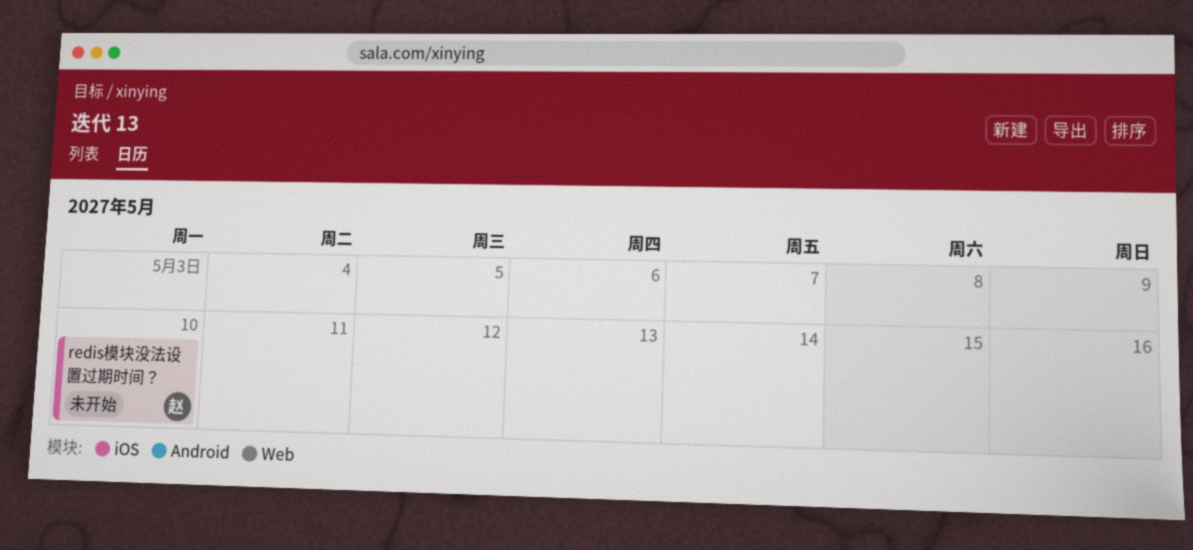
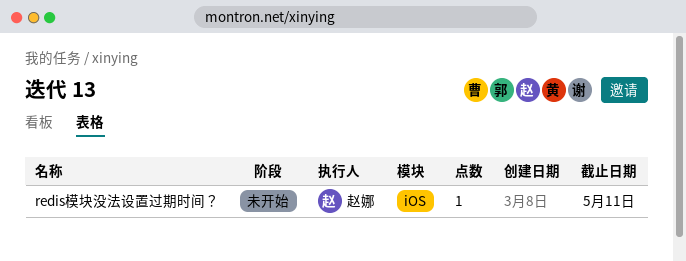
redis模块没法设置过期时间？, due: May 10 -> May 11

